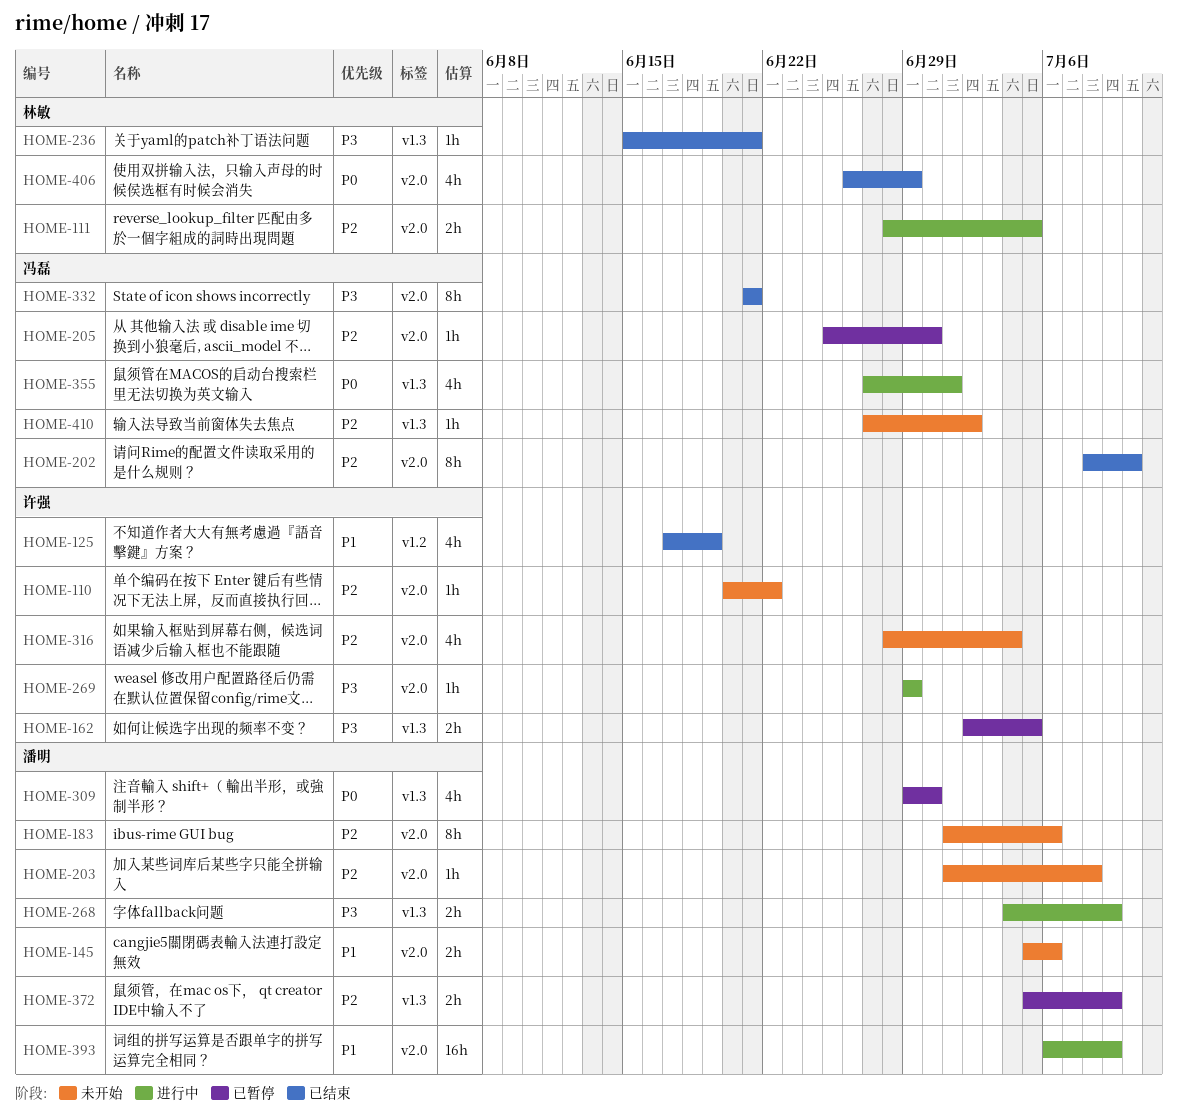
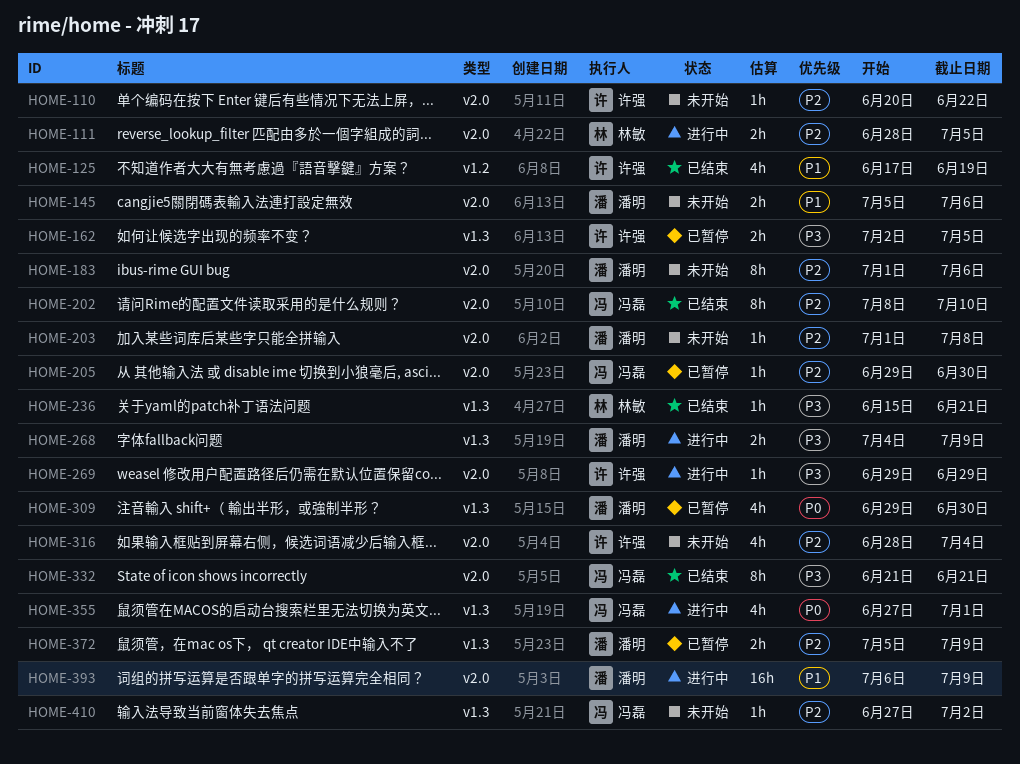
HOME-205, start: Jun 25 -> Jun 29
HOME-406: present -> none

